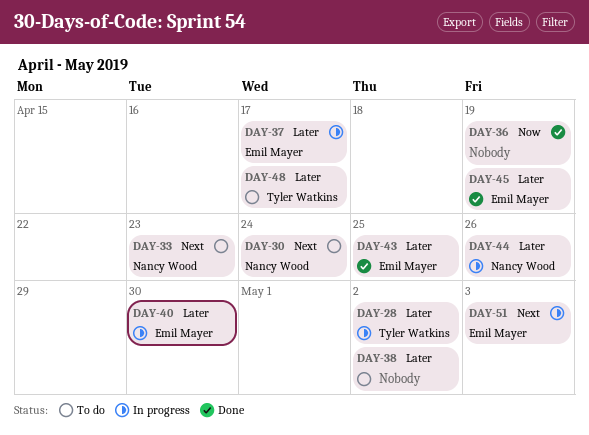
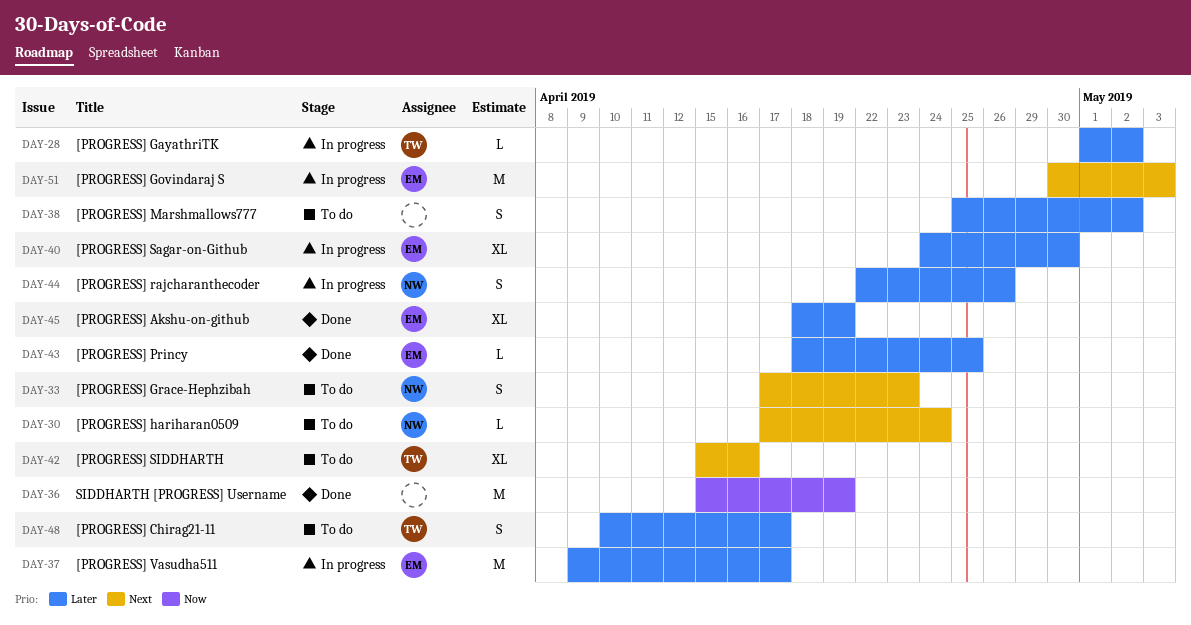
DAY-42: none -> present

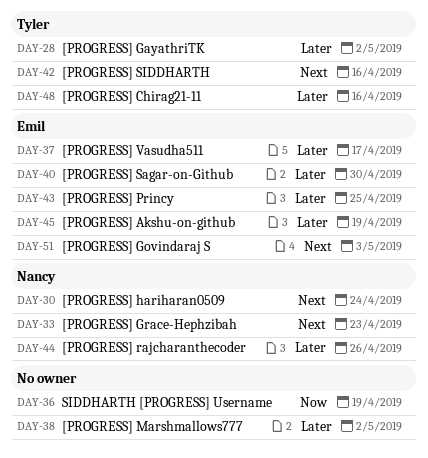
DAY-48, due: Apr 17 -> Apr 16

